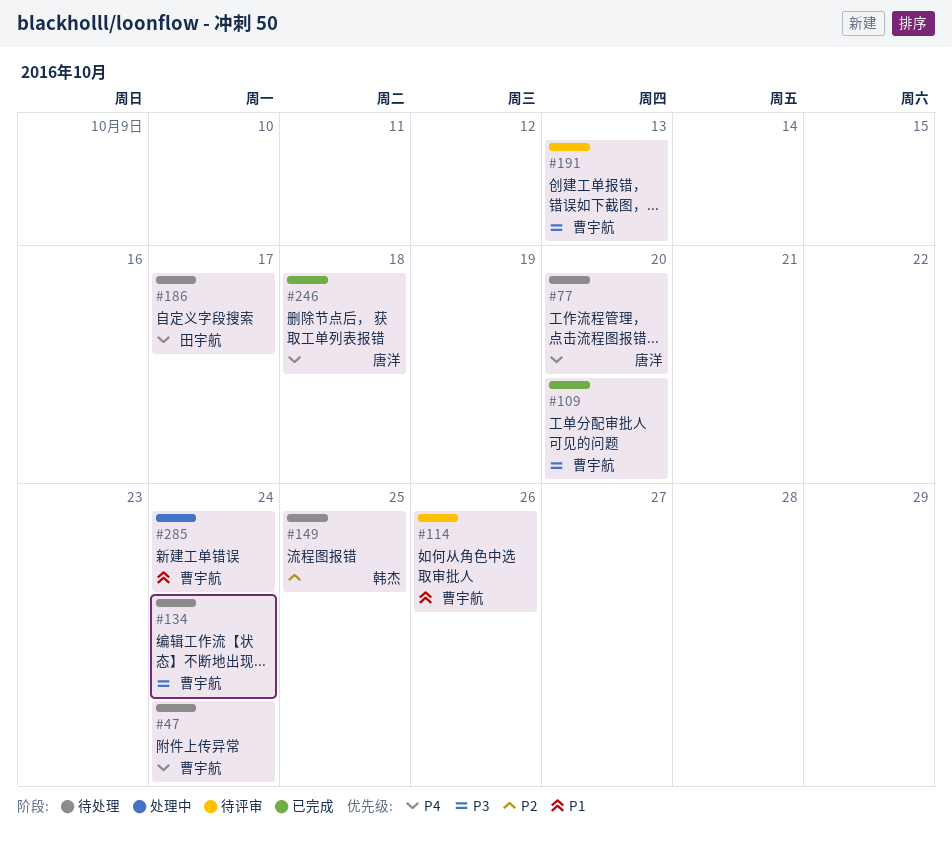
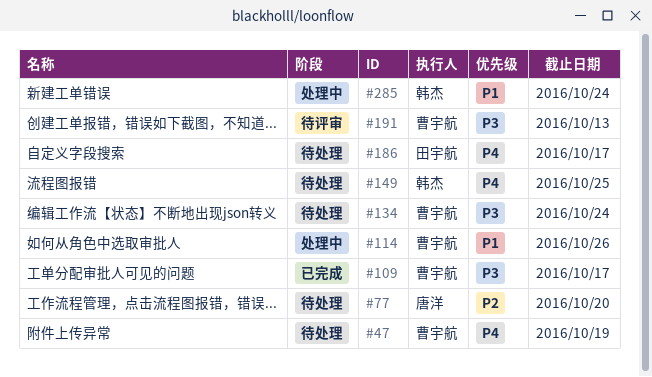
#47, due: Oct 24 -> Oct 19
#77, priority: P4 -> P2
#109, due: Oct 20 -> Oct 17
#114, status: 待评审 -> 处理中
#149, priority: P2 -> P4
#246: present -> none
#285, owner: 曹宇航 -> 韩杰

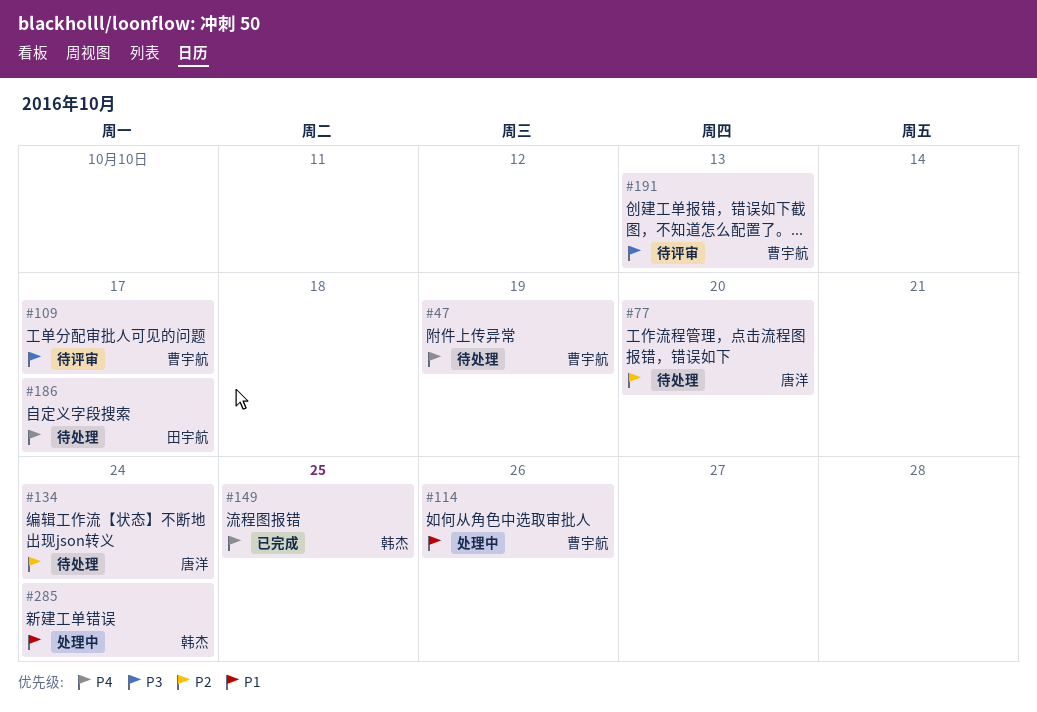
#109, status: 已完成 -> 待评审
#134, owner: 曹宇航 -> 唐洋
#134, priority: P3 -> P2
#149, status: 待处理 -> 已完成

